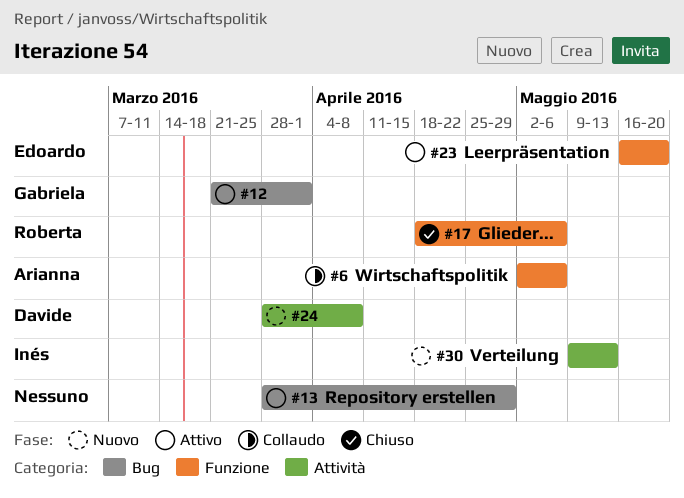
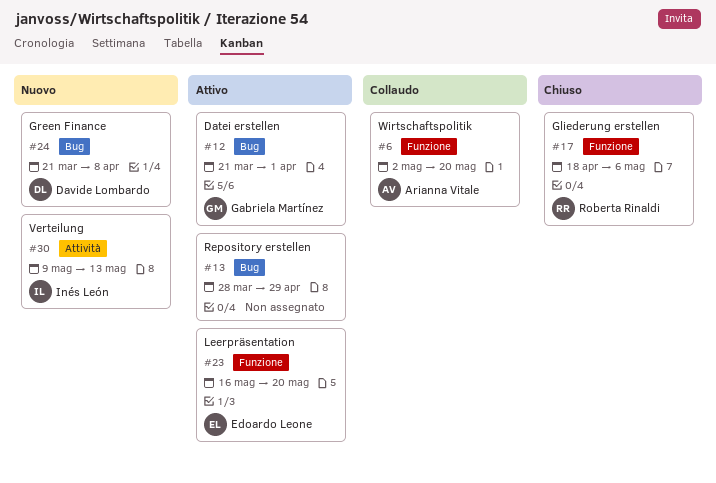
#6, due: May 6 -> May 20
#24, label: Attività -> Bug
#24, start: Mar 28 -> Mar 21

